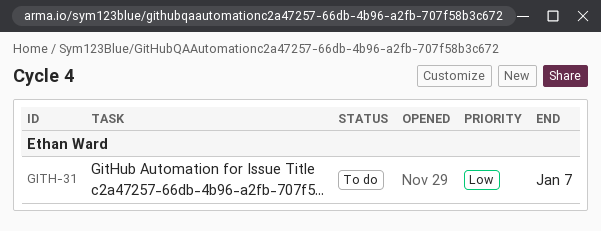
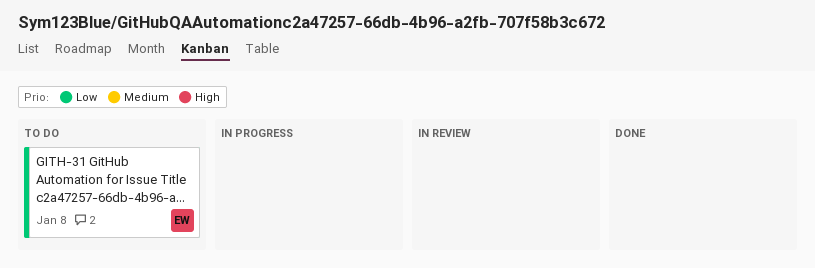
GITH-31, due: Jan 7 -> Jan 8

